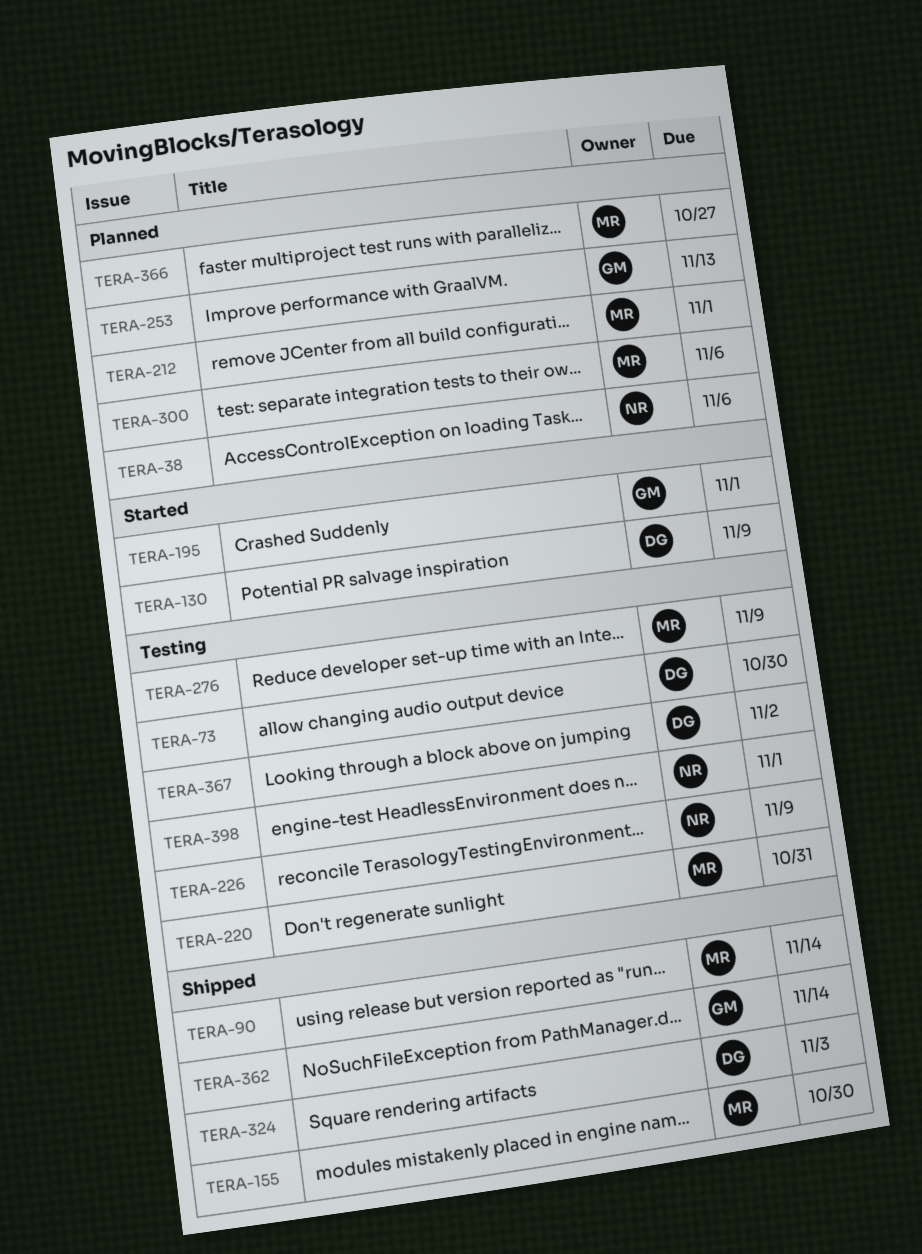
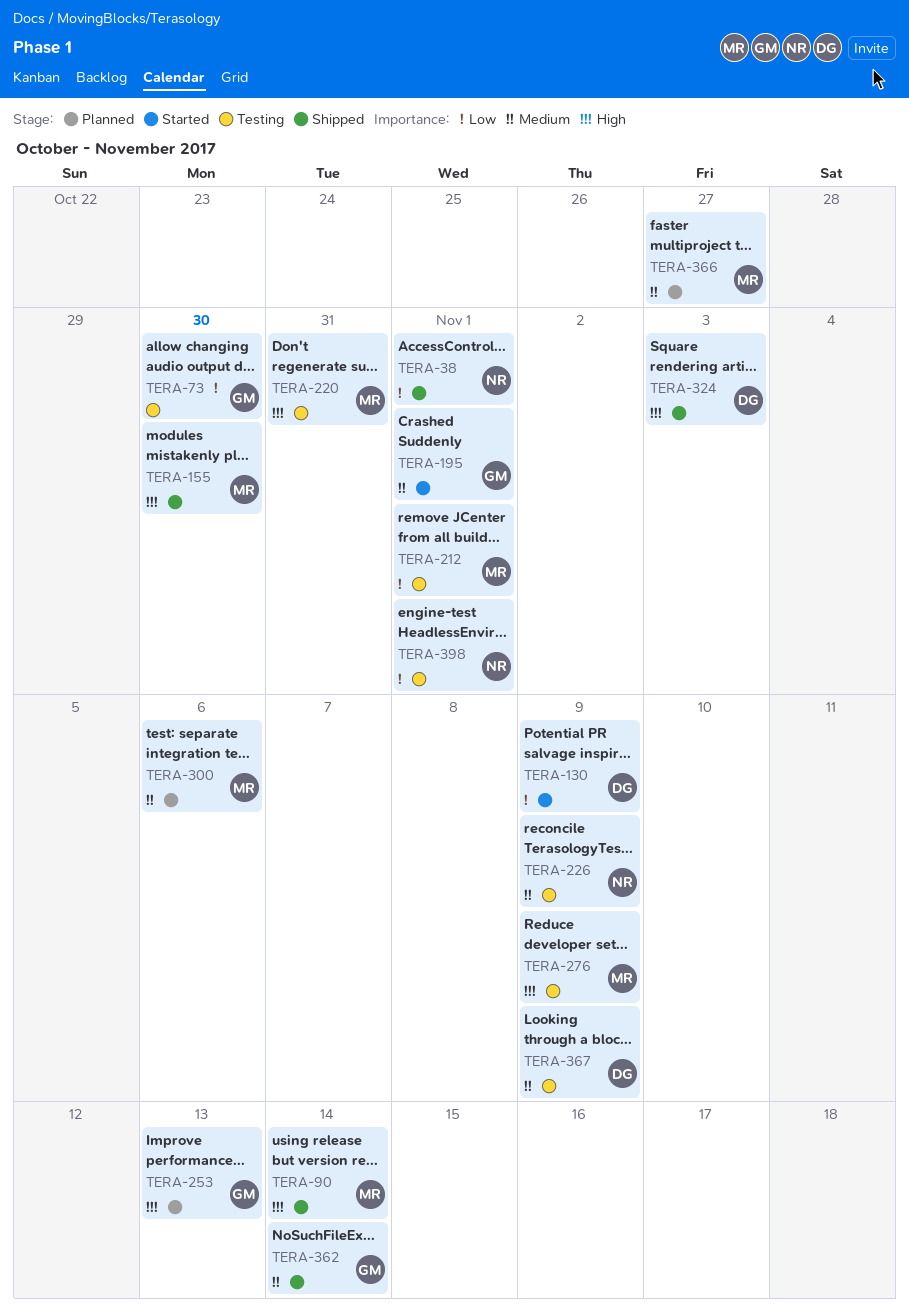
TERA-38, status: Planned -> Shipped
TERA-38, due: Nov 6 -> Nov 1
TERA-73, owner: DG -> GM
TERA-212, status: Planned -> Testing
TERA-367, due: Nov 2 -> Nov 9

